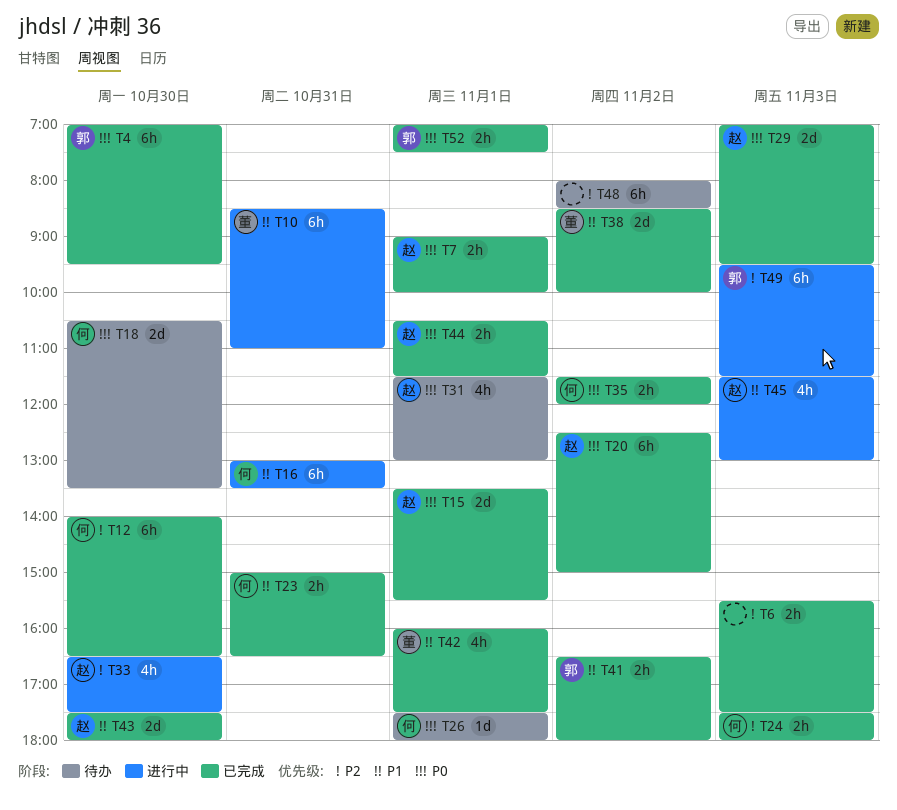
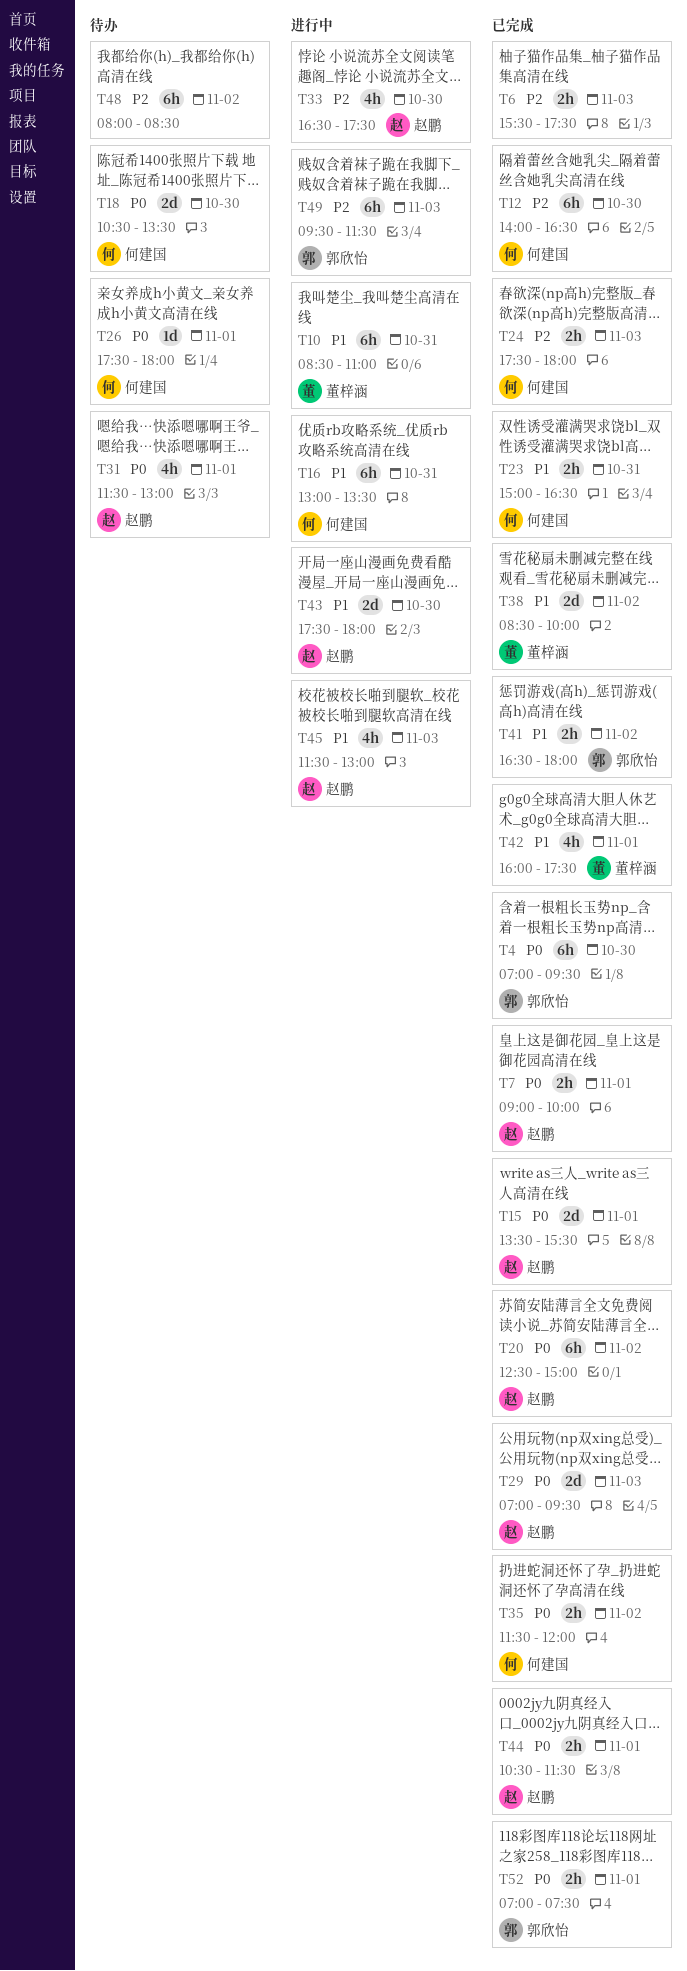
T43, status: 已完成 -> 进行中

